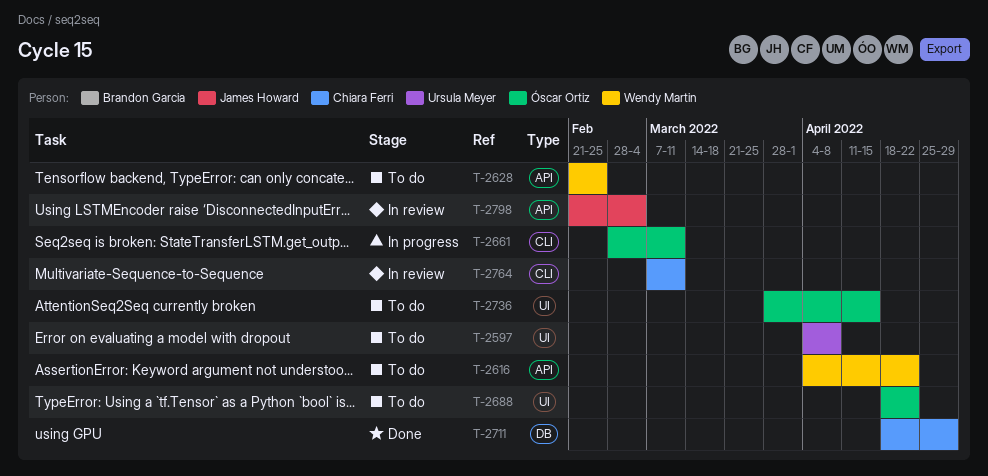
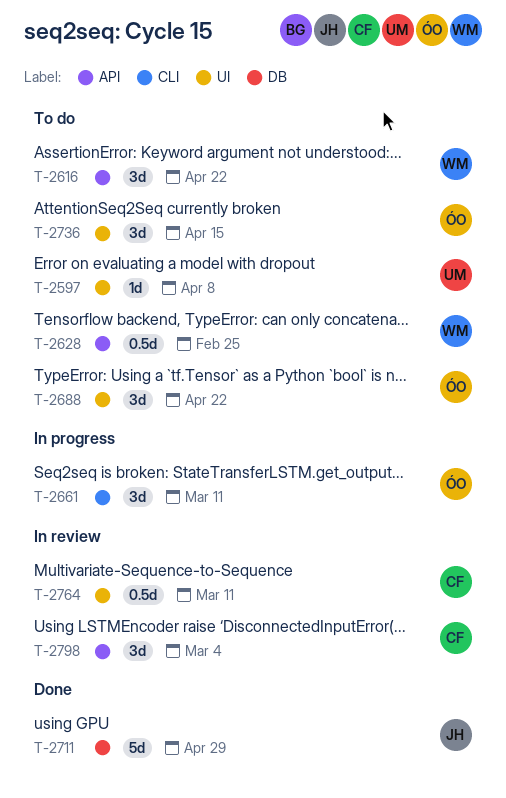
T-2711, owner: Chiara Ferri -> James Howard
T-2764, label: CLI -> UI
T-2798, owner: James Howard -> Chiara Ferri

